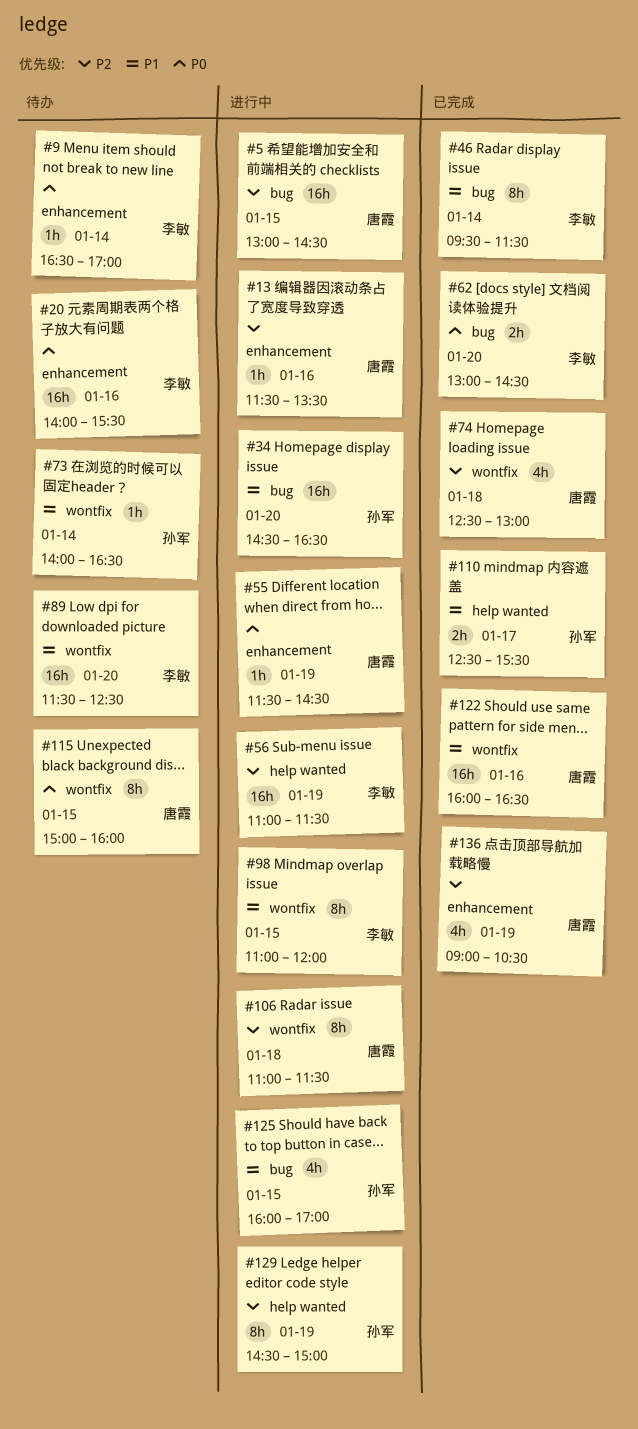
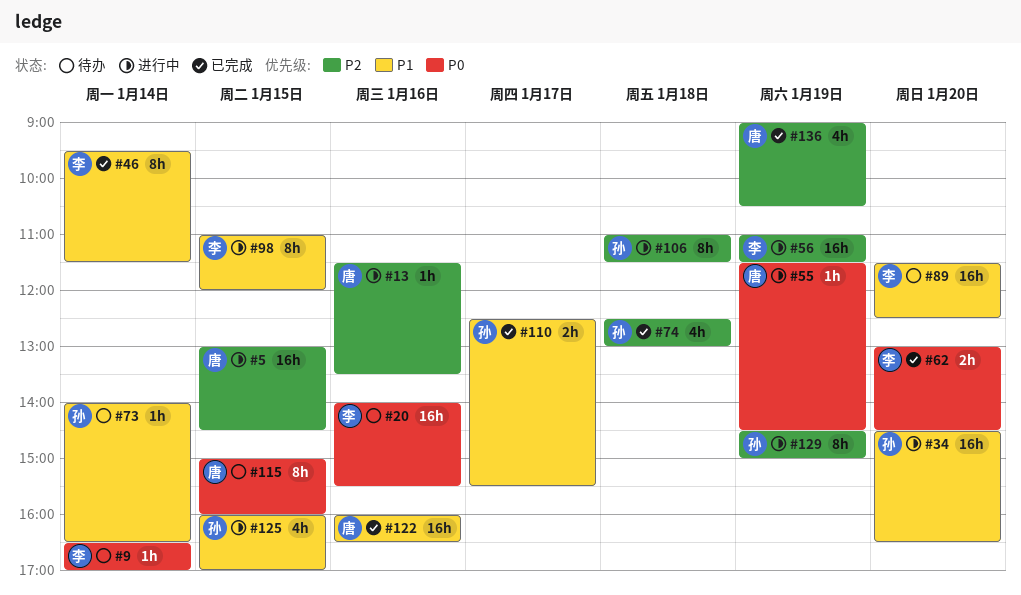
#74, owner: 唐霞 -> 孙军
#106, owner: 唐霞 -> 孙军

